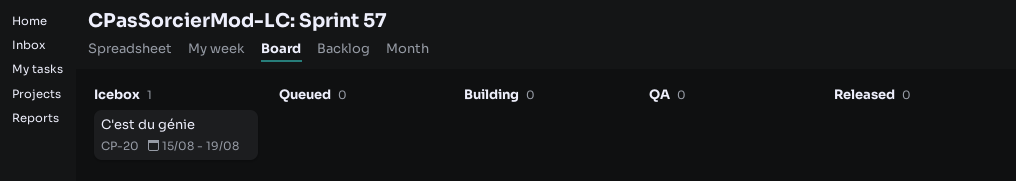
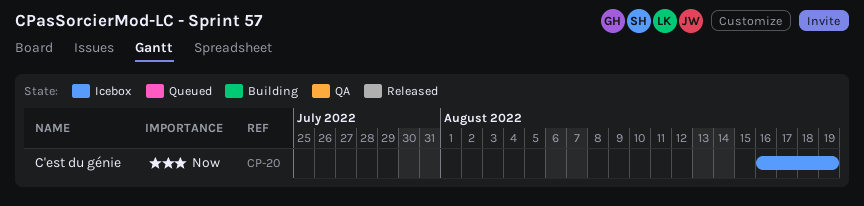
CP-20, start: Aug 15 -> Aug 16

